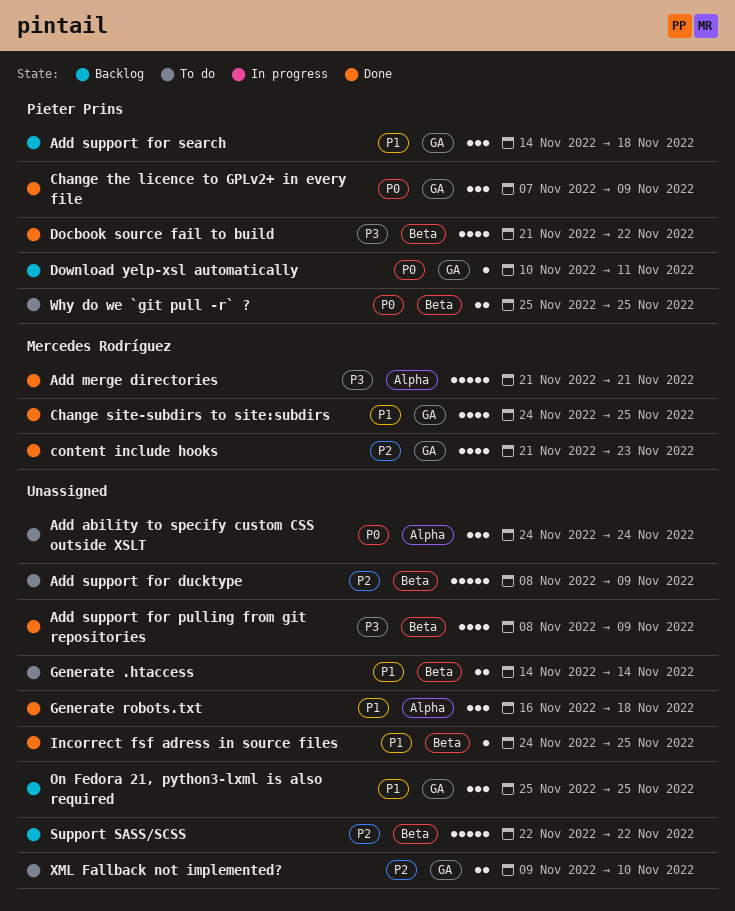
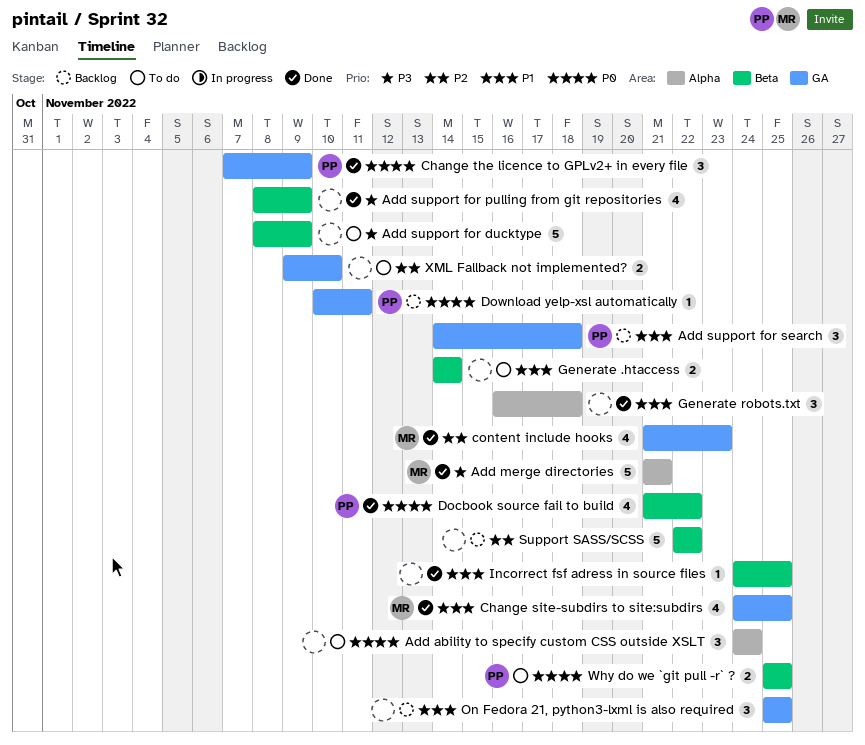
Add support for ducktype, priority: P2 -> P3
Docbook source fail to build, priority: P3 -> P0

